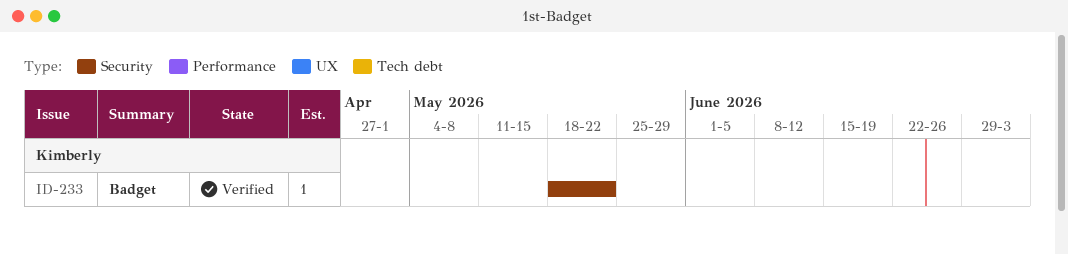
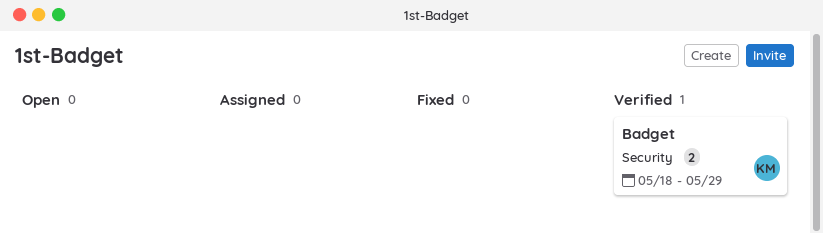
Badget, estimate: 1 -> 2
Badget, due: May 22 -> May 29

